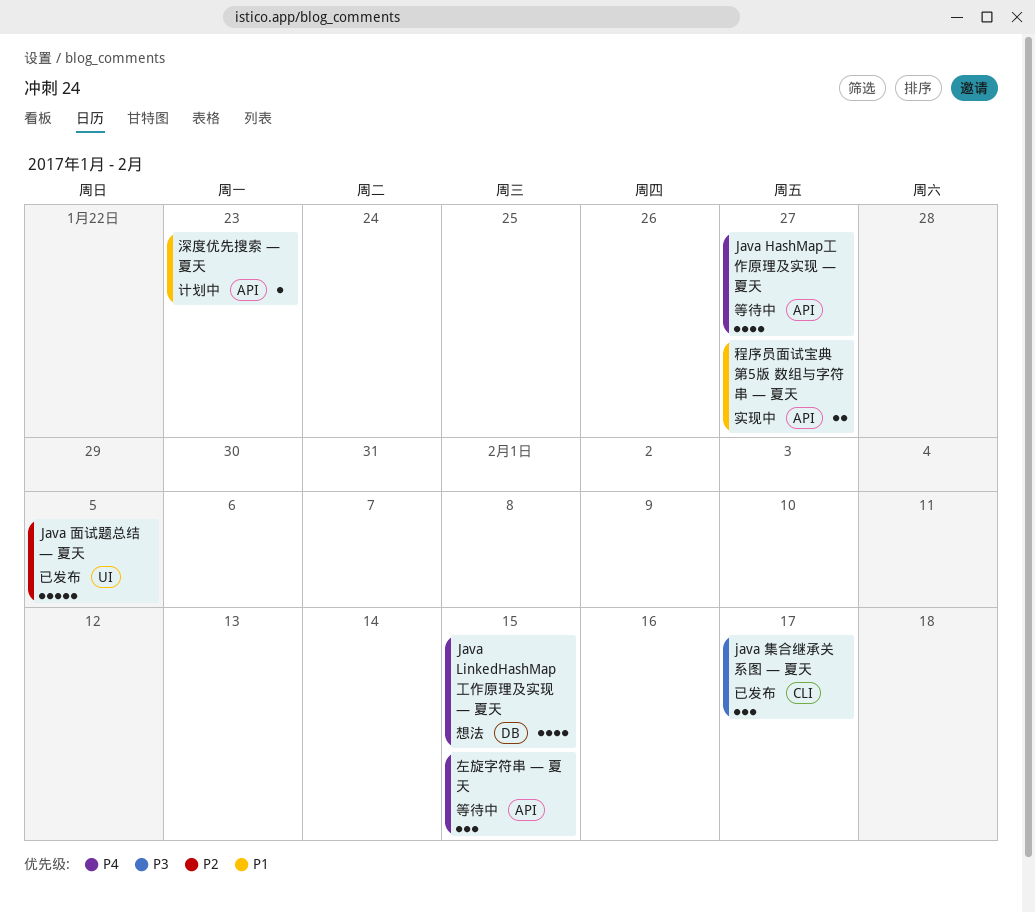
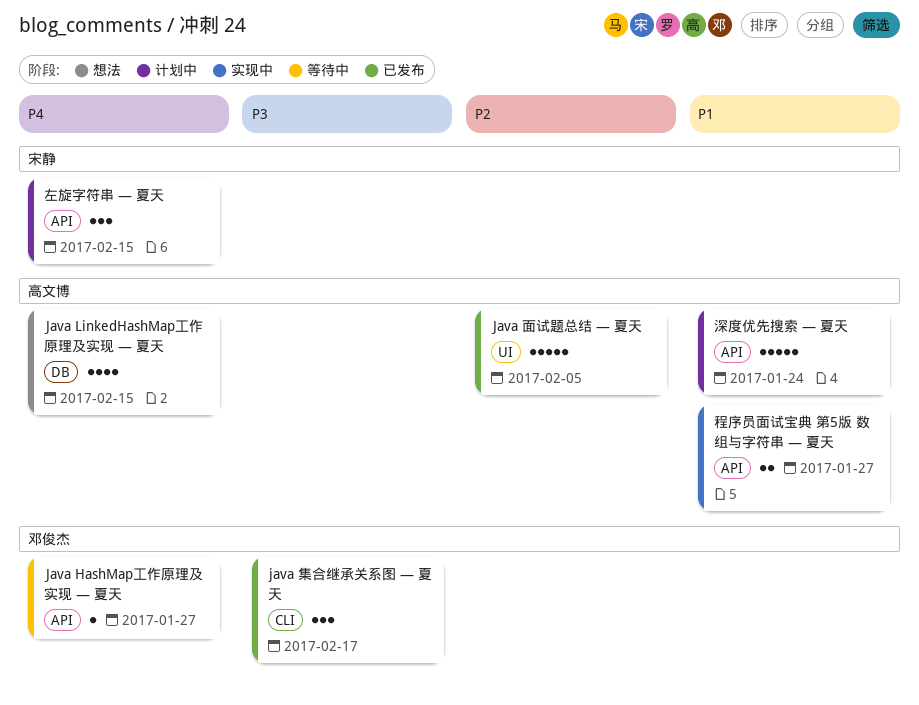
Java HashMap工作原理及实现 — 夏天, estimate: 4 -> 1
左旋字符串 — 夏天, status: 等待中 -> 计划中
深度优先搜索 — 夏天, estimate: 1 -> 5
深度优先搜索 — 夏天, due: Jan 23 -> Jan 24

